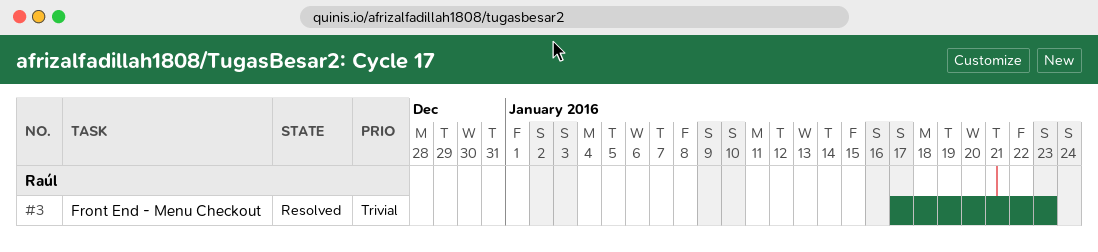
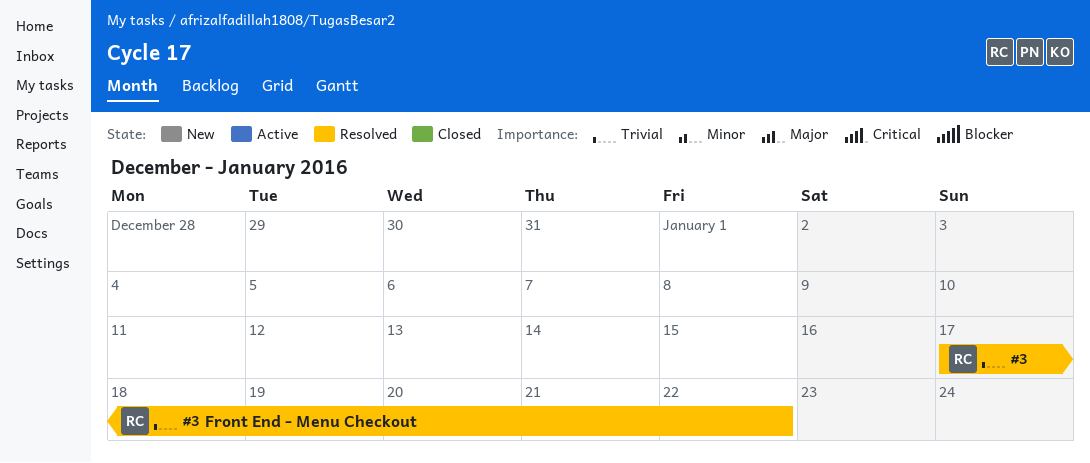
#3, due: Jan 23 -> Jan 22

